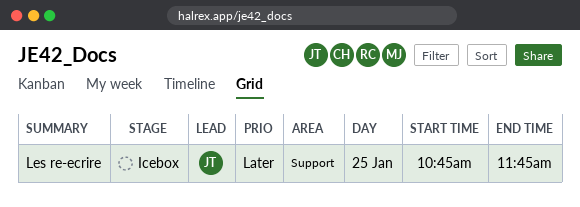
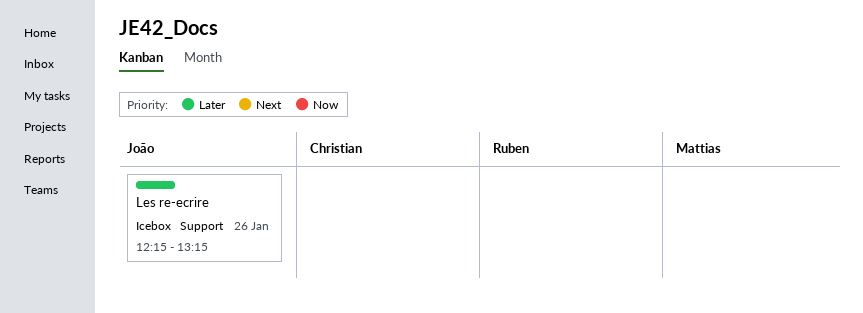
Les re-ecrire, day: Jan 25 -> Jan 26
Les re-ecrire, begins: 10:45 -> 12:15
Les re-ecrire, ends: 11:45 -> 13:15

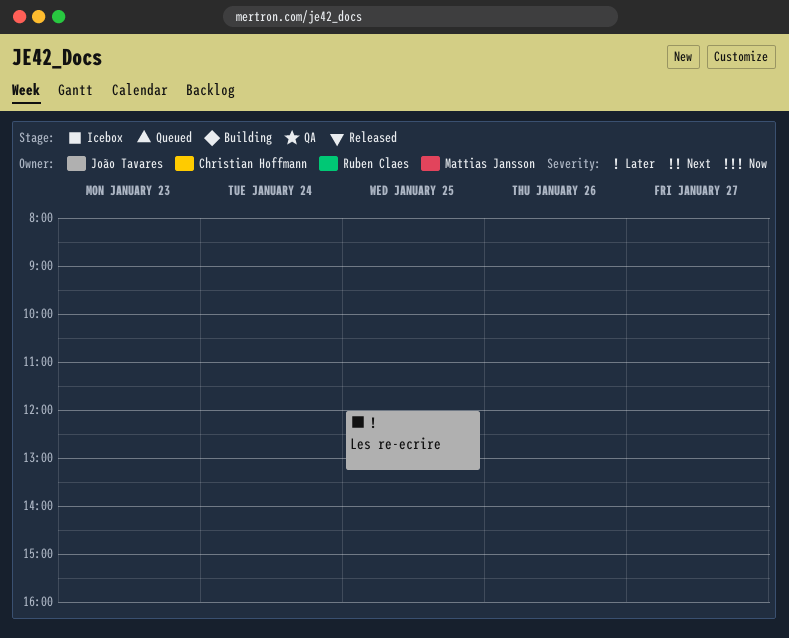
Les re-ecrire, day: Jan 26 -> Jan 25
Les re-ecrire, begins: 12:15 -> 12:00

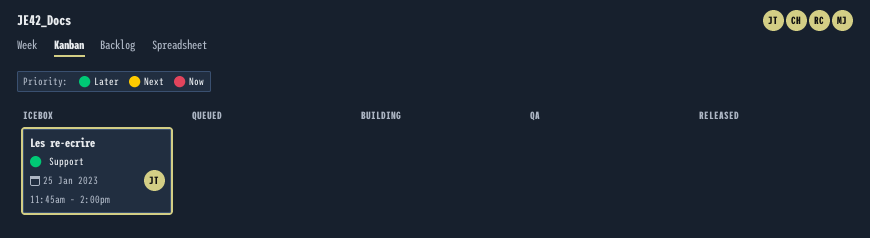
Les re-ecrire, begins: 12:00 -> 11:45
Les re-ecrire, ends: 13:15 -> 14:00

